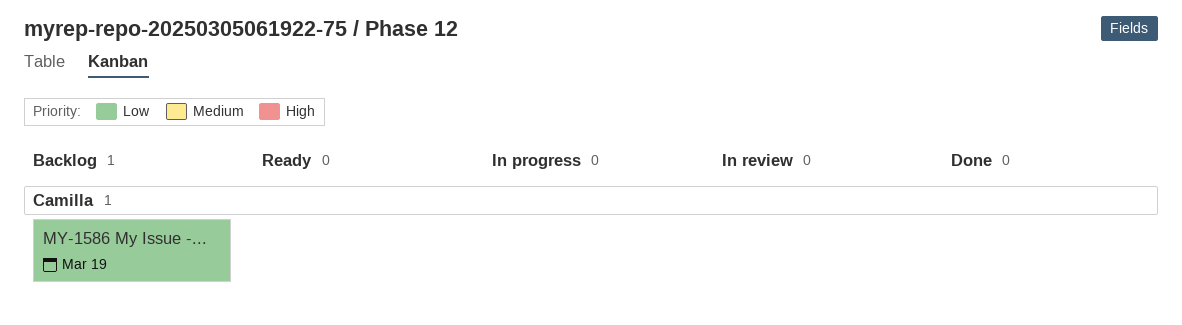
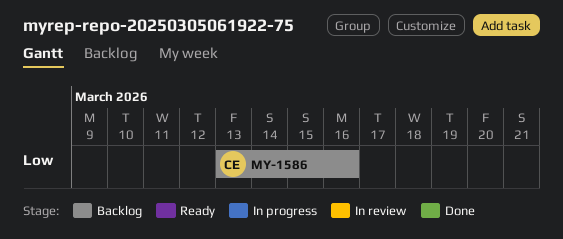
MY-1586, due: Mar 19 -> Mar 16

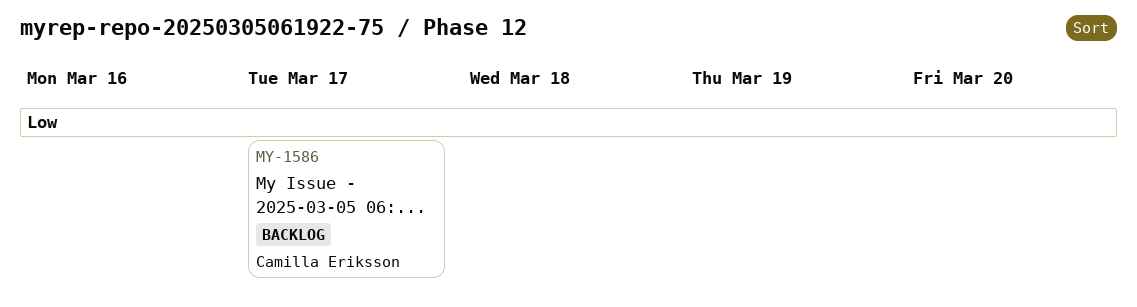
MY-1586, due: Mar 16 -> Mar 17

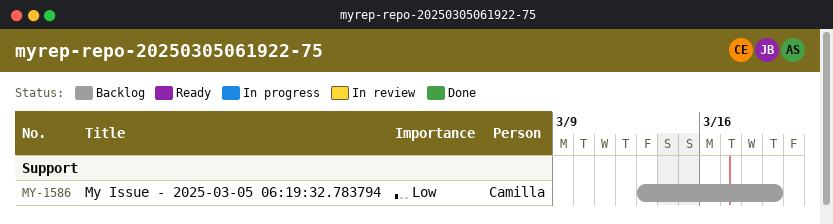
MY-1586, due: Mar 17 -> Mar 19

